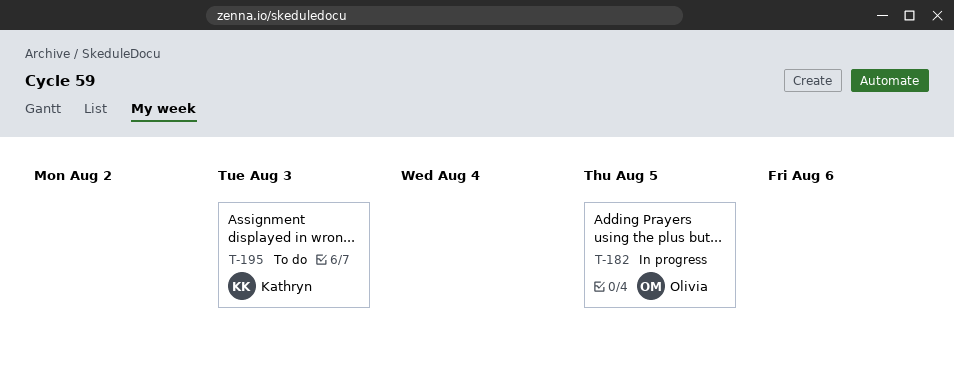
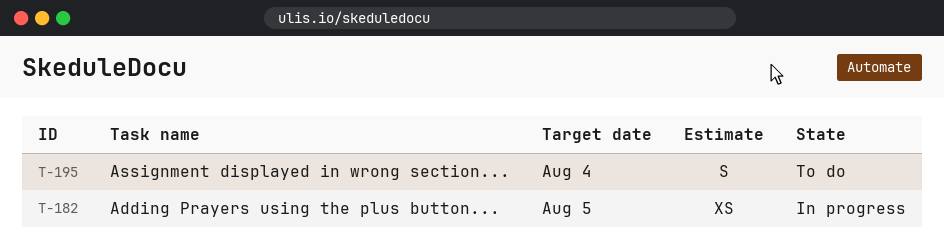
T-195, due: Aug 3 -> Aug 4

